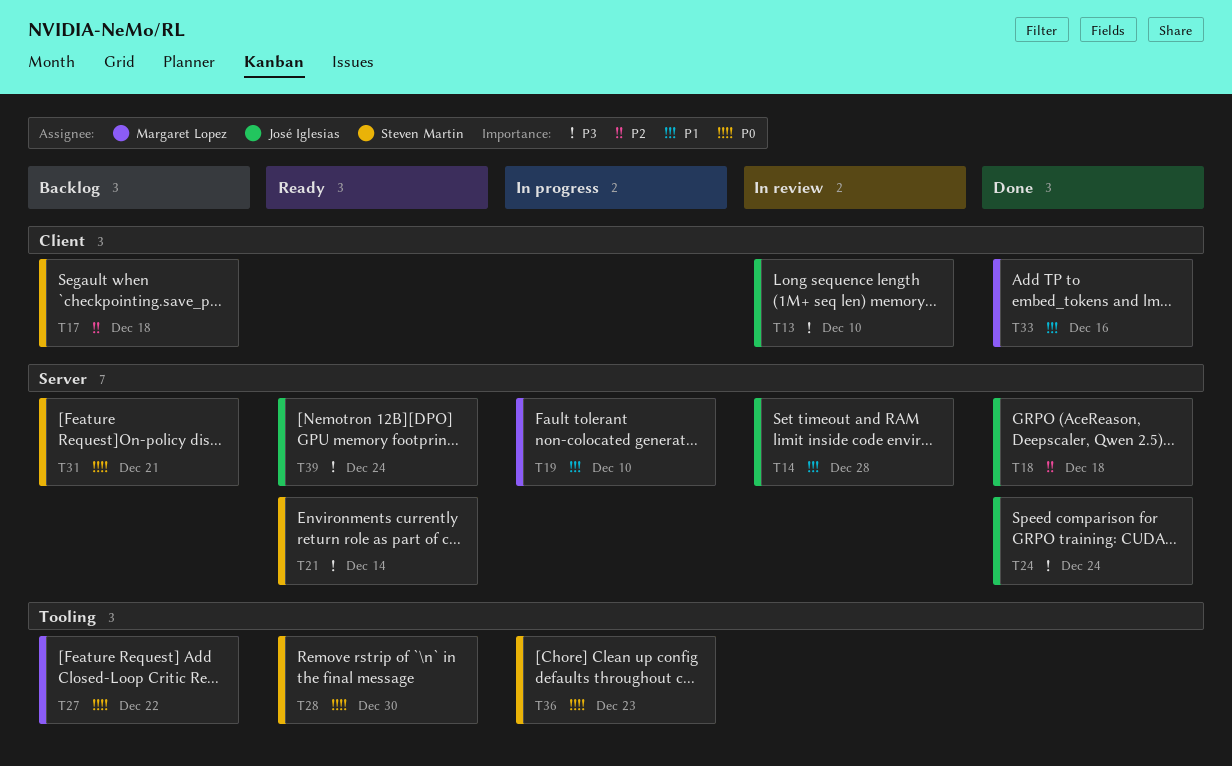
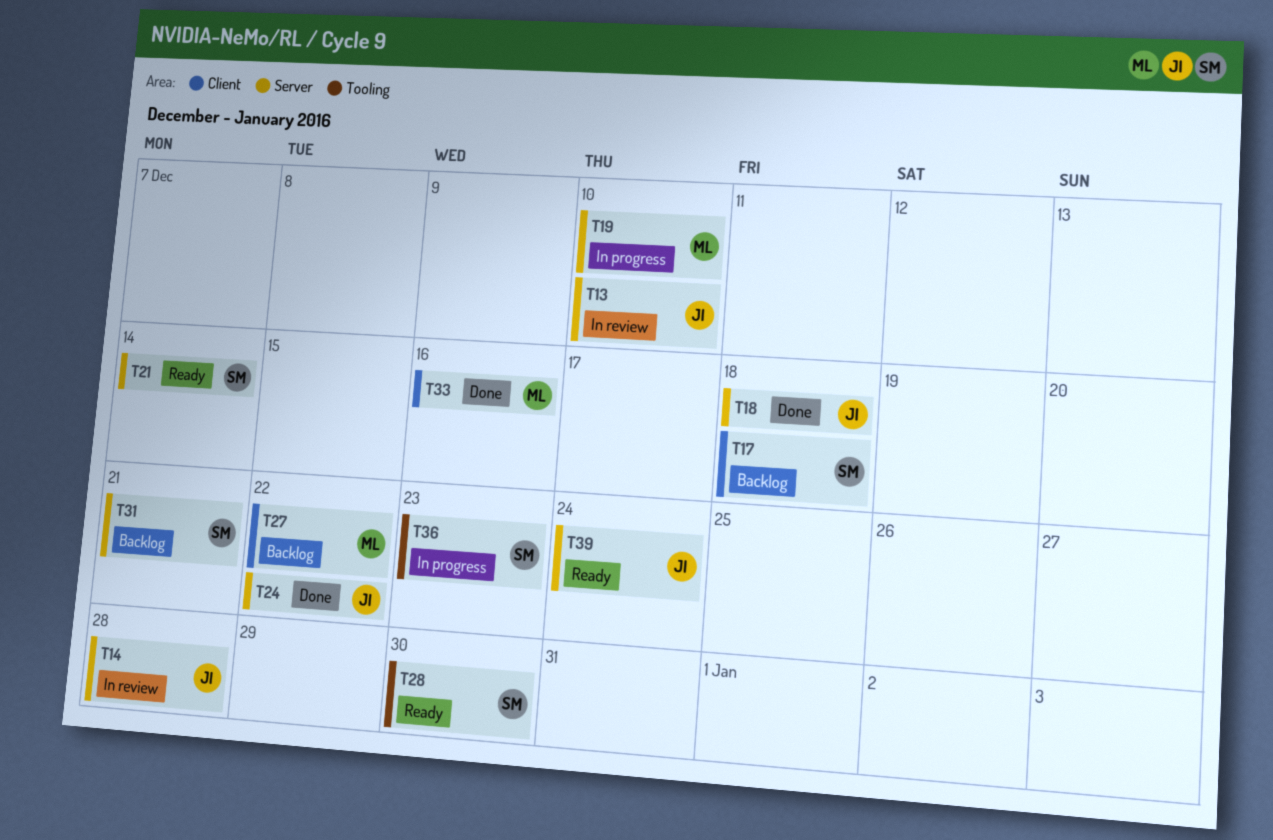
T13, label: Client -> Server
T24, due: Dec 24 -> Dec 22
T27, label: Tooling -> Client

